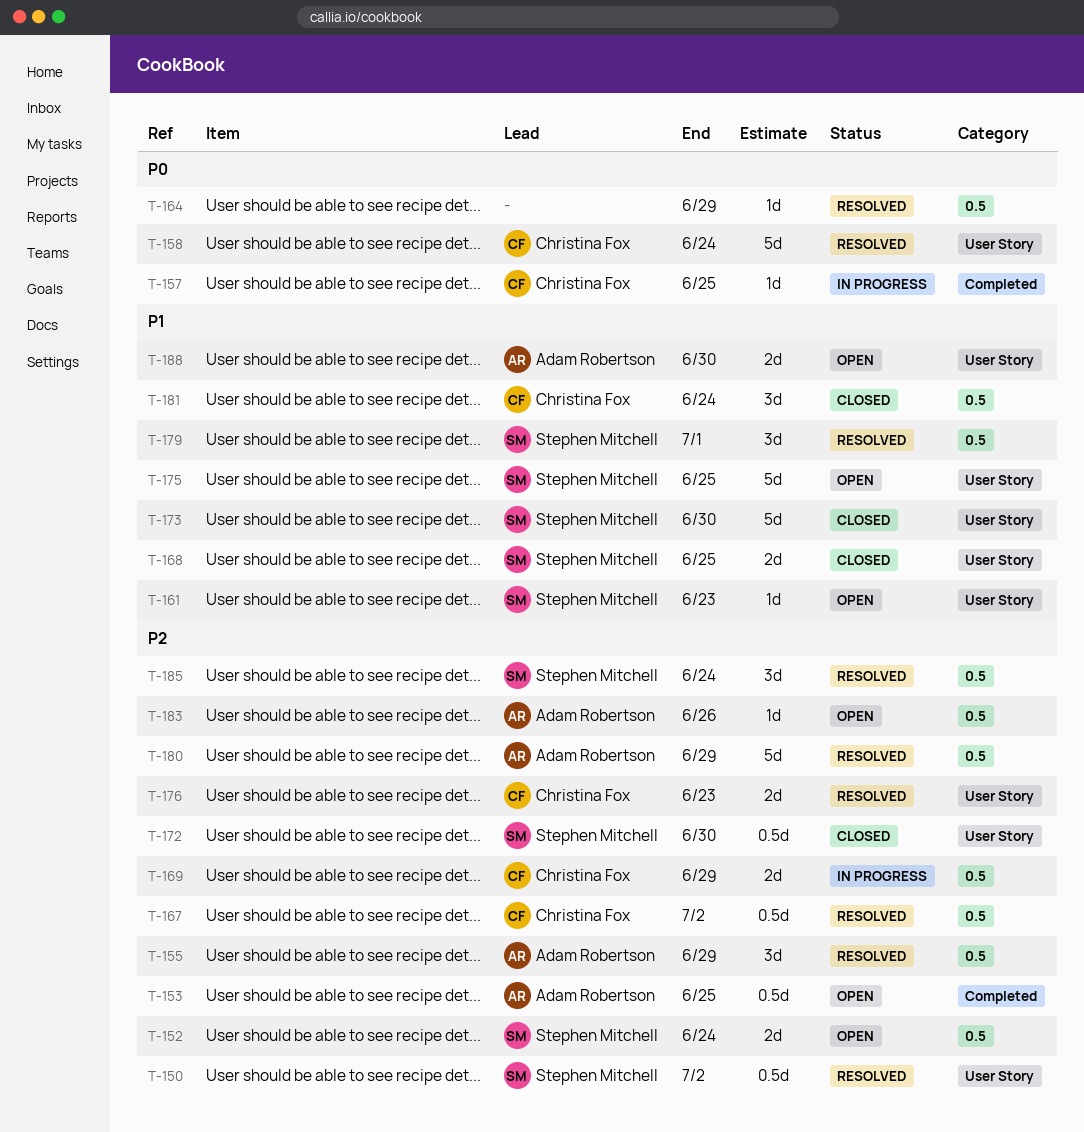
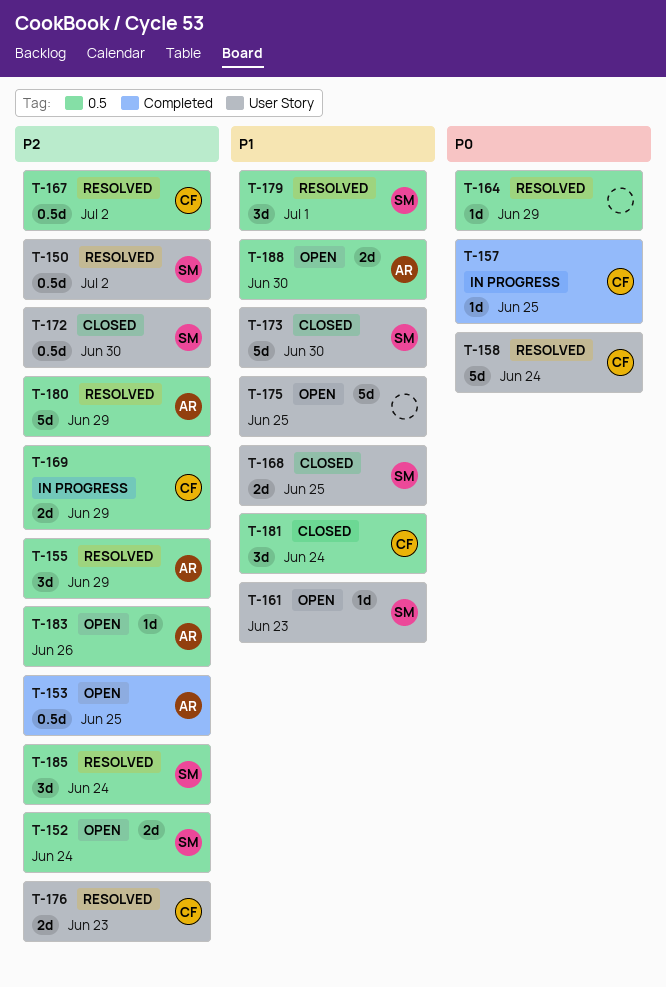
T-175, owner: Stephen Mitchell -> none
T-188, label: User Story -> 0.5

